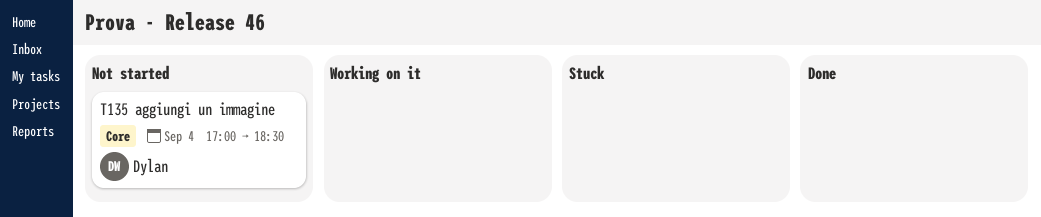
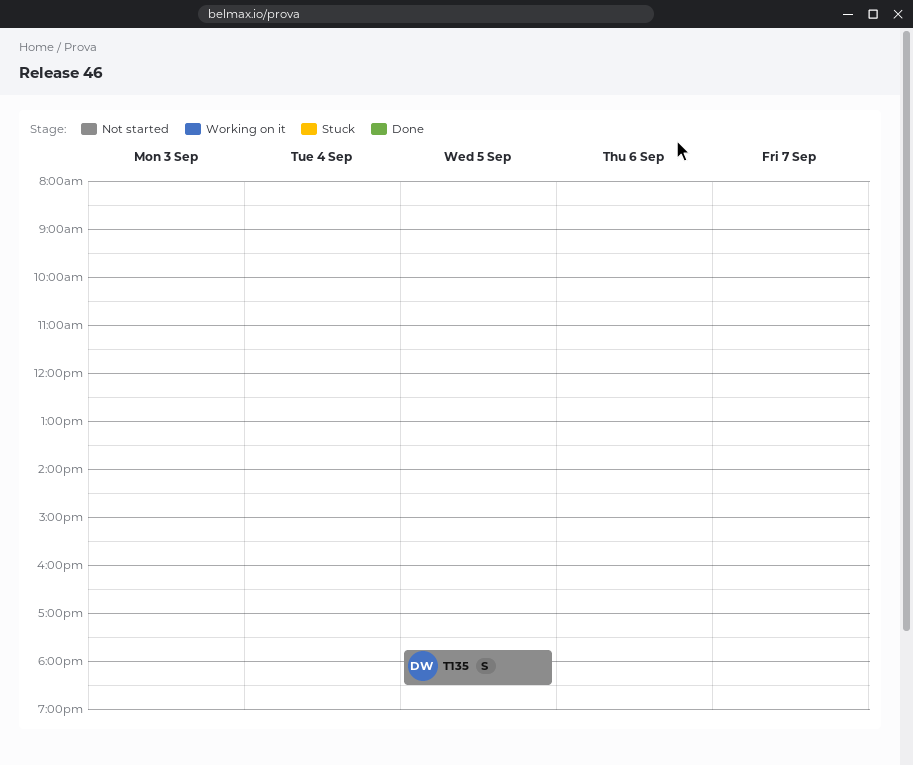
T135, day: Sep 4 -> Sep 5
T135, begins: 17:00 -> 17:45

